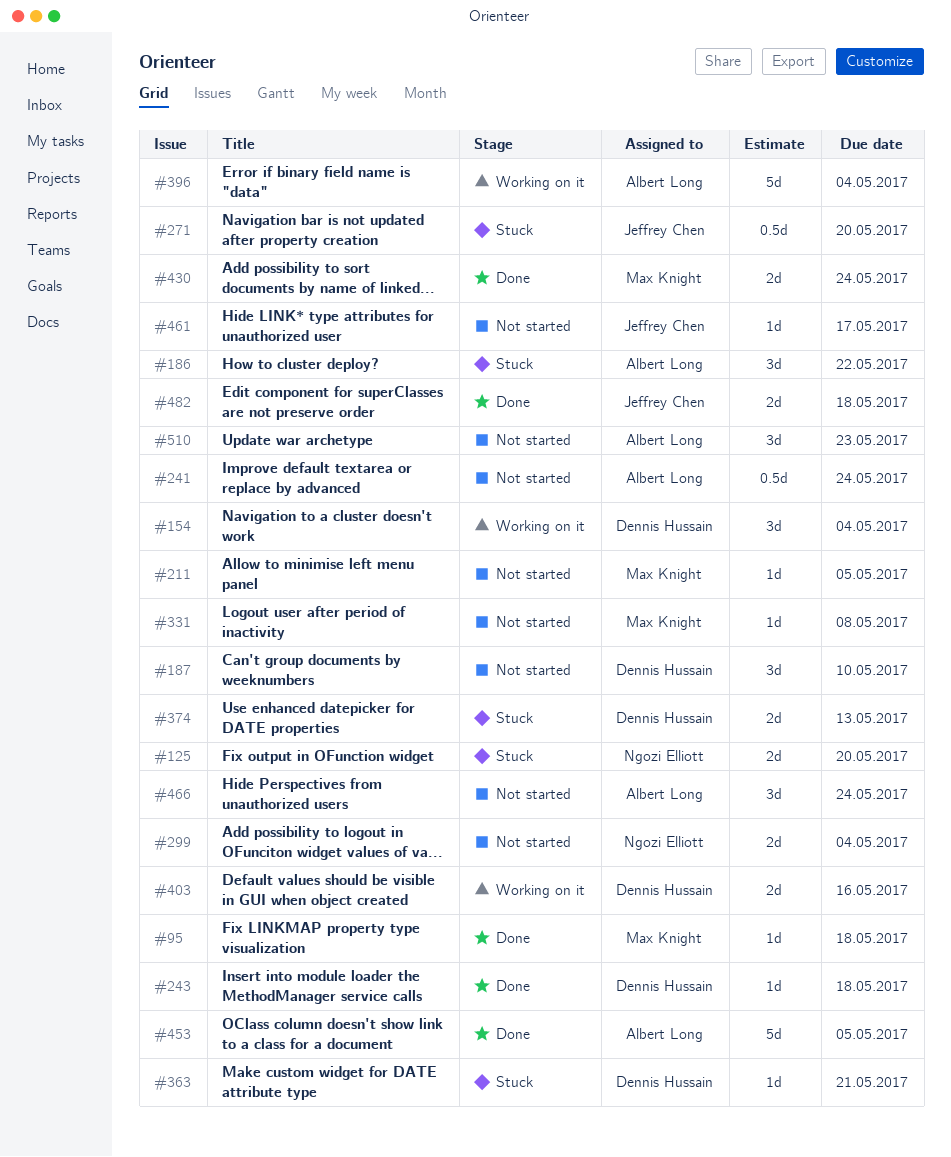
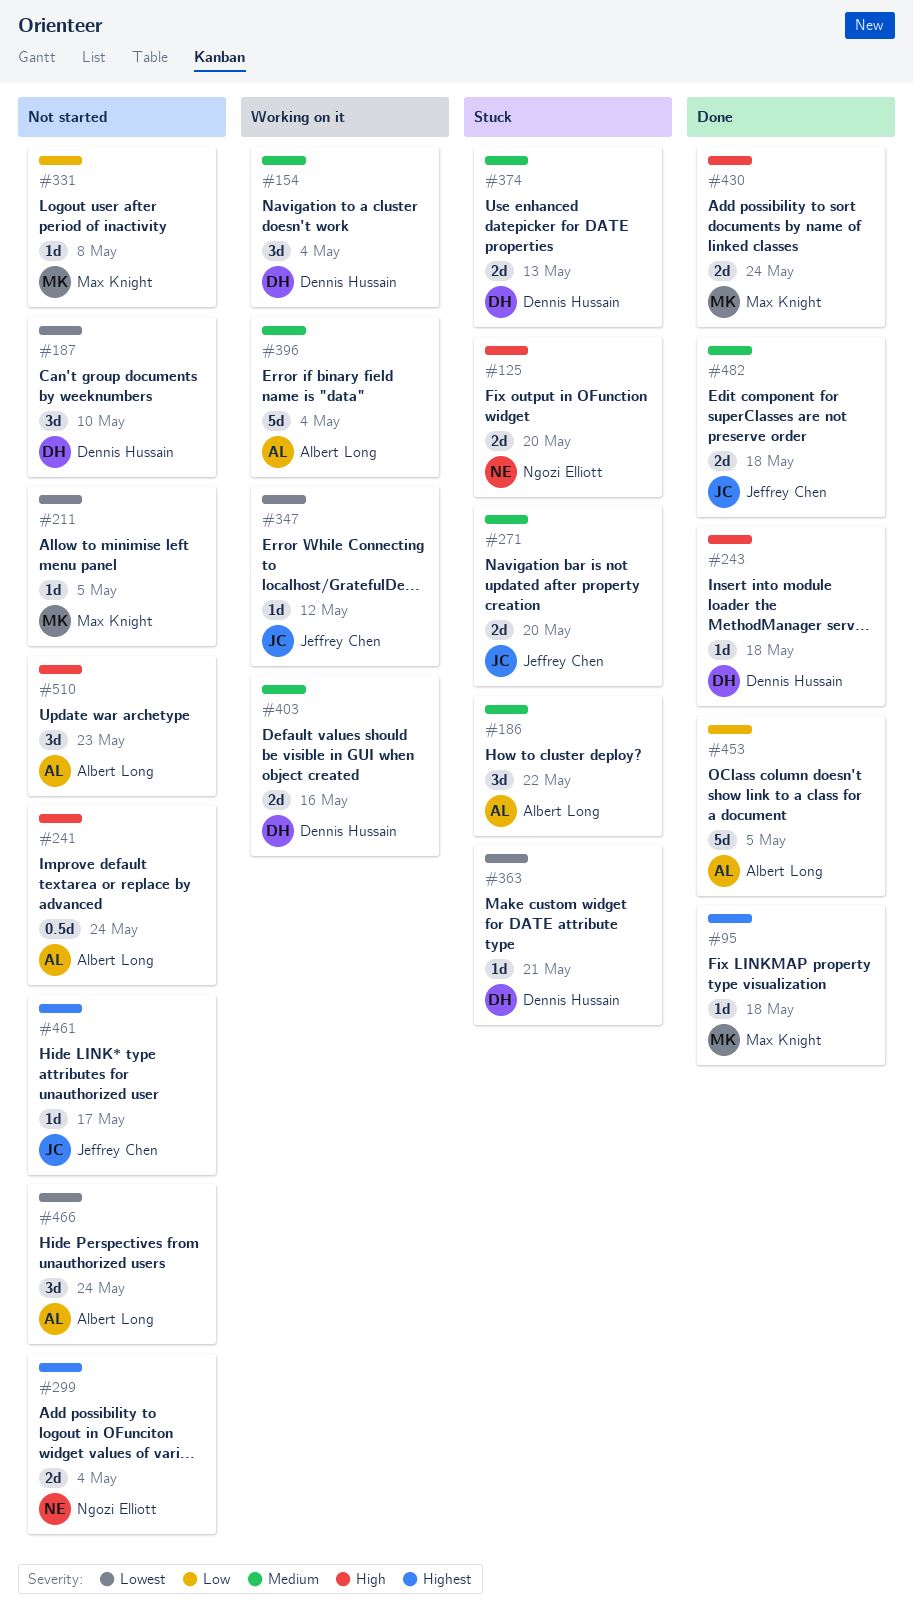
#271, estimate: 0.5d -> 2d
#347: none -> present

